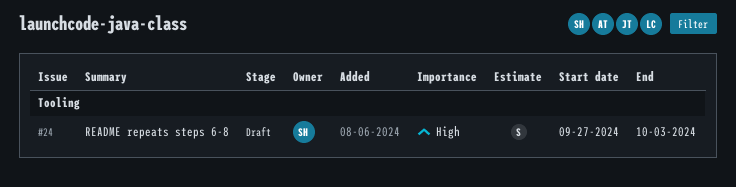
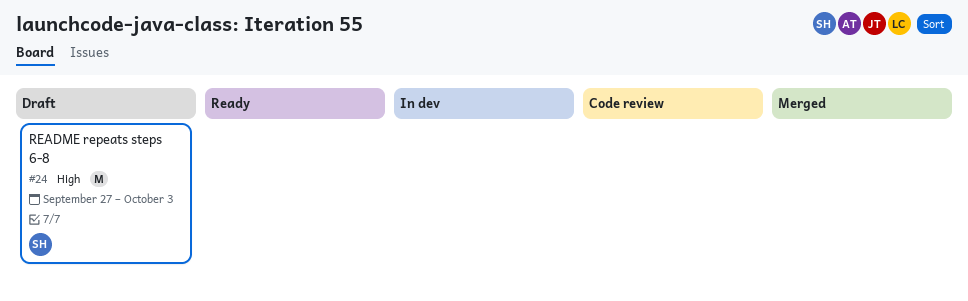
#24, estimate: S -> M

